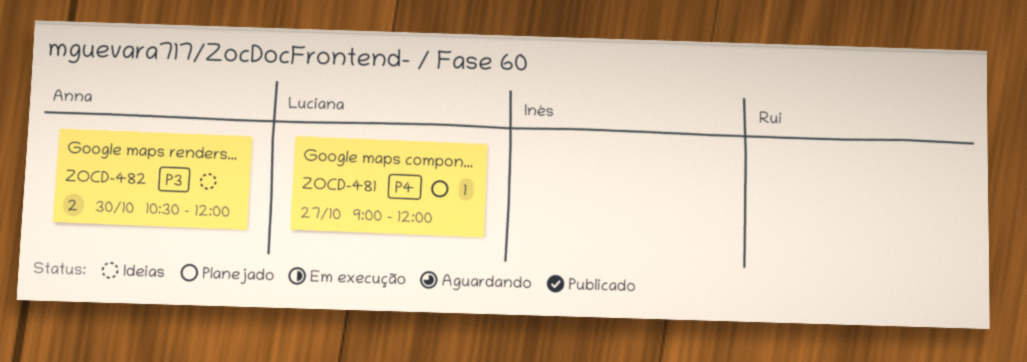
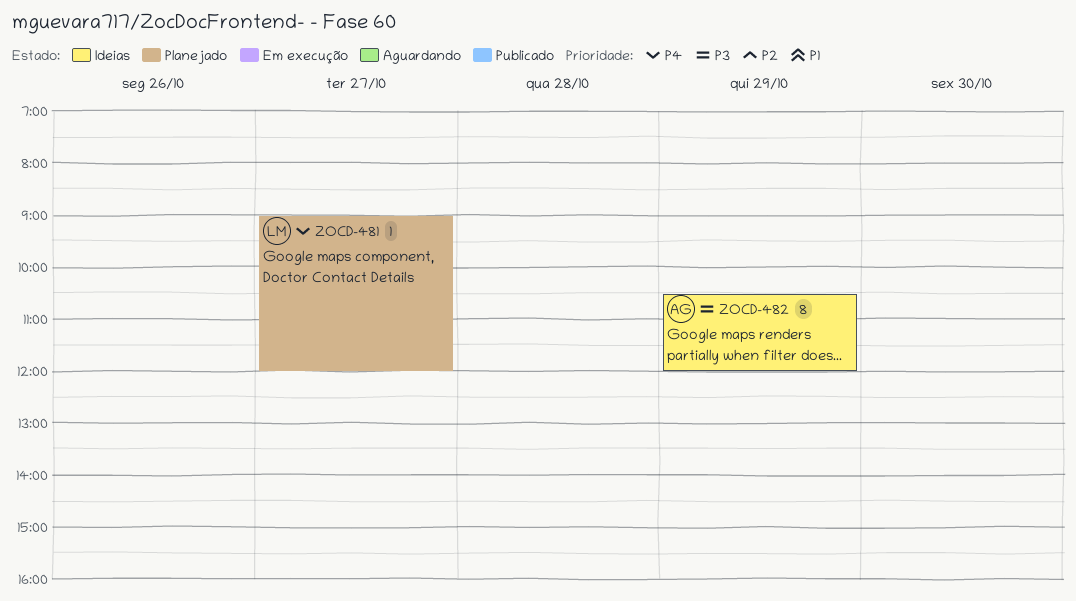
ZOCD-482, estimate: 2 -> 8
ZOCD-482, day: Oct 30 -> Oct 29

